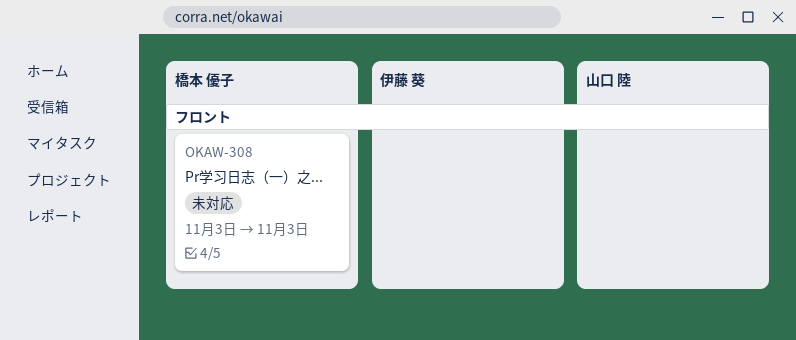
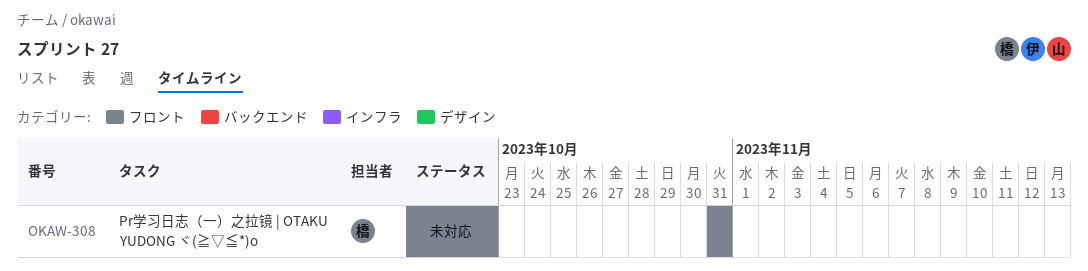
OKAW-308, start: Nov 3 -> Oct 31
OKAW-308, due: Nov 3 -> Oct 31

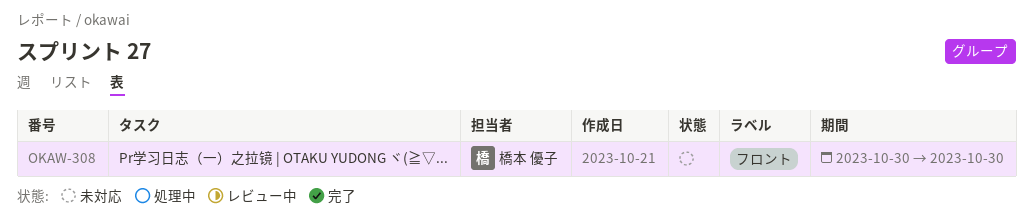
OKAW-308, start: Oct 31 -> Oct 30
OKAW-308, due: Oct 31 -> Oct 30

